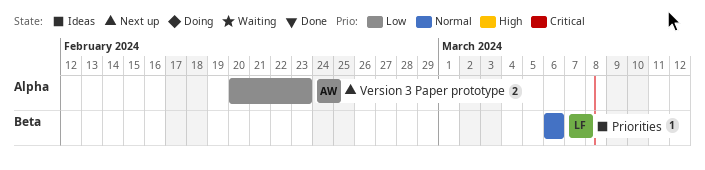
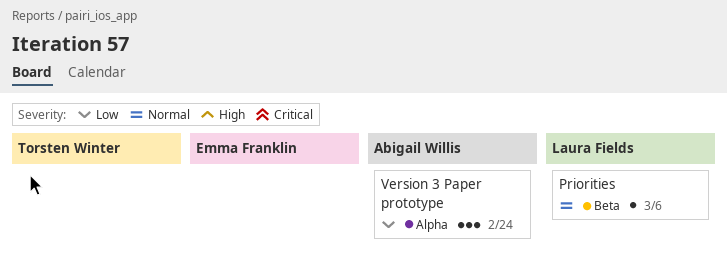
Version 3 Paper prototype, estimate: 2 -> 3
Version 3 Paper prototype, due: Feb 23 -> Feb 24

